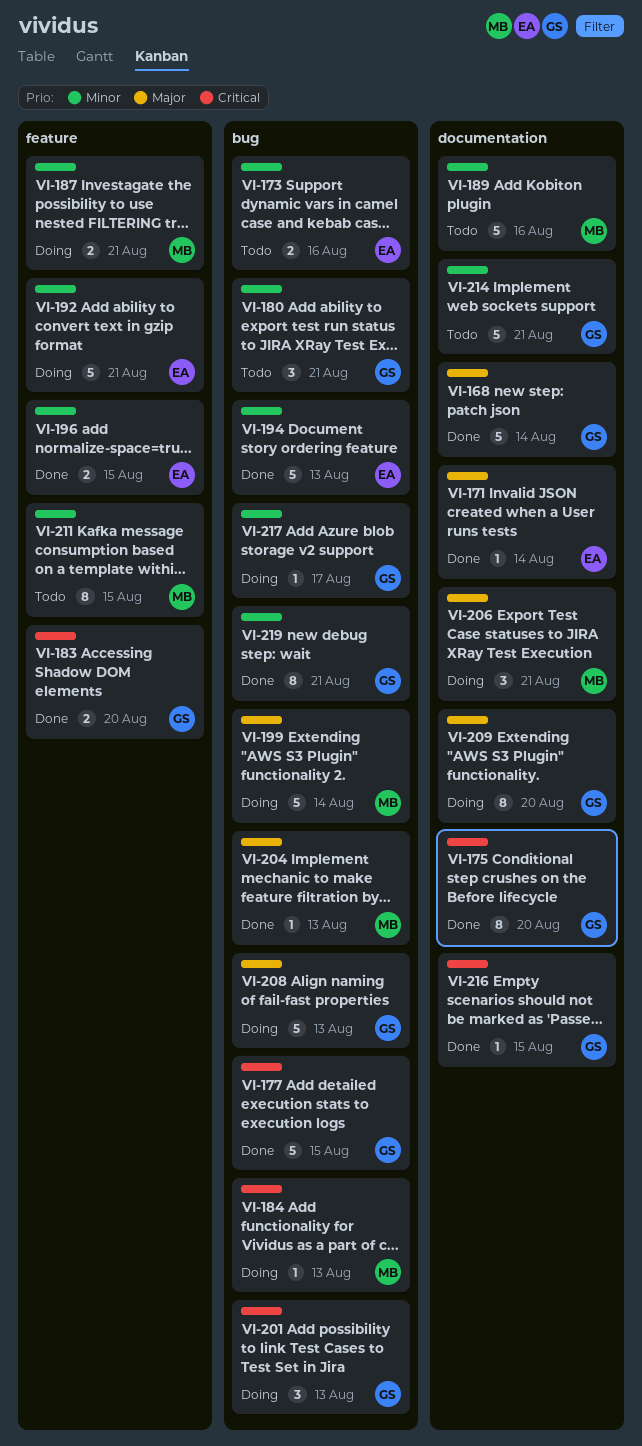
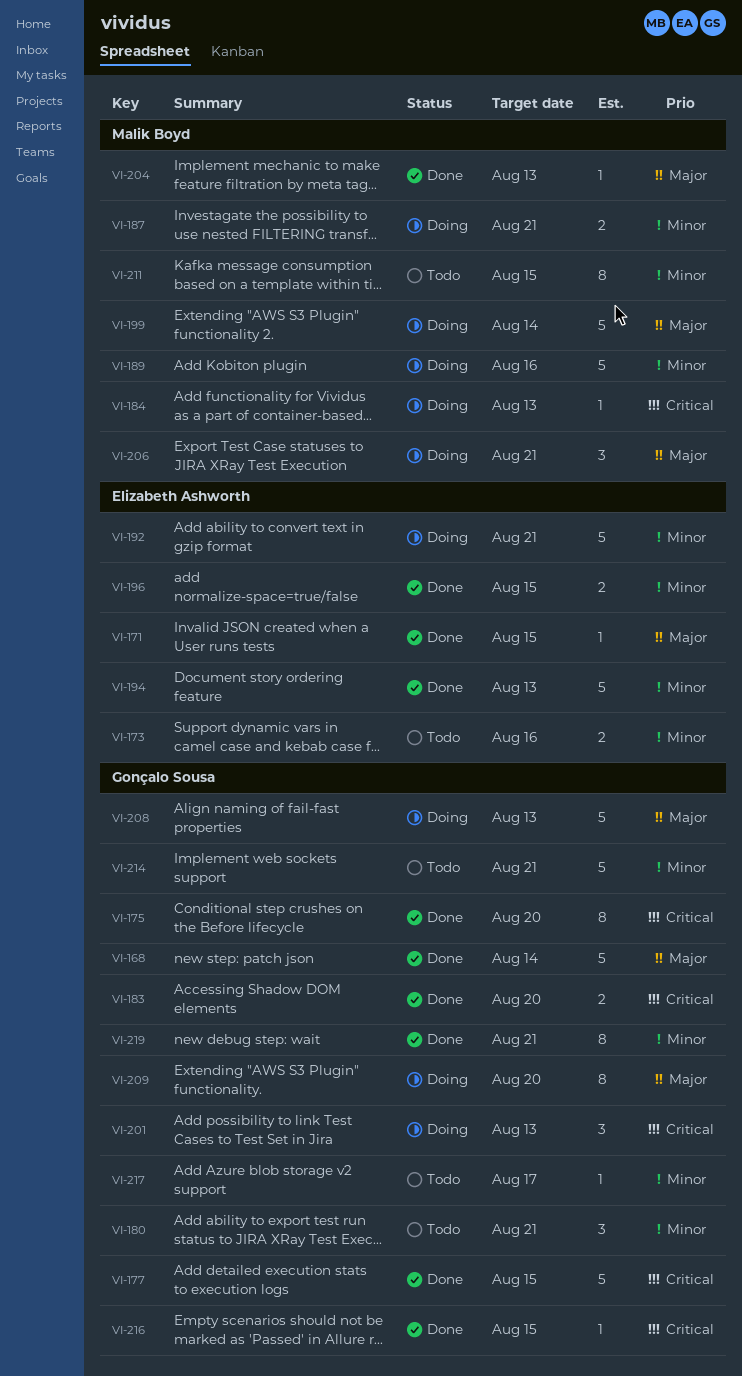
VI-171, due: Aug 14 -> Aug 15
VI-189, status: Todo -> Doing
VI-217, status: Doing -> Todo

